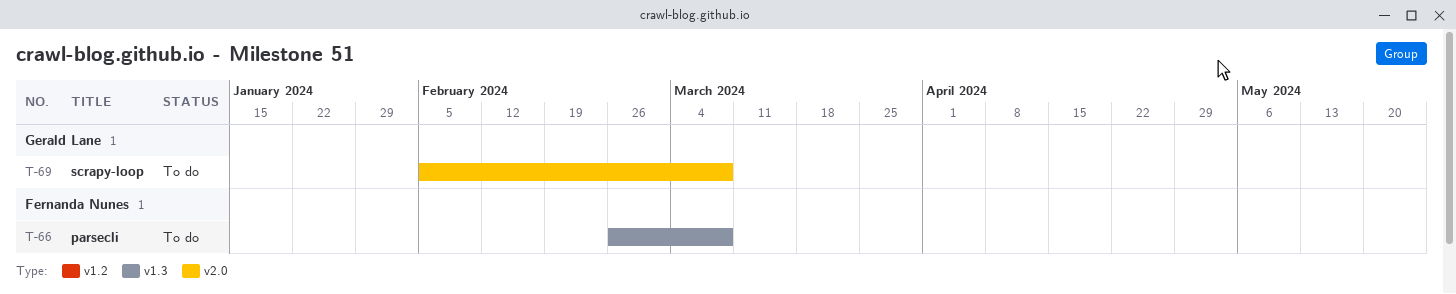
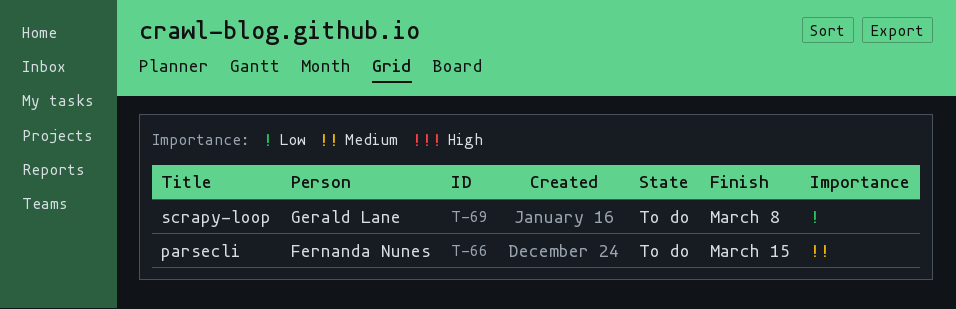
T-66, due: Mar 8 -> Mar 15

